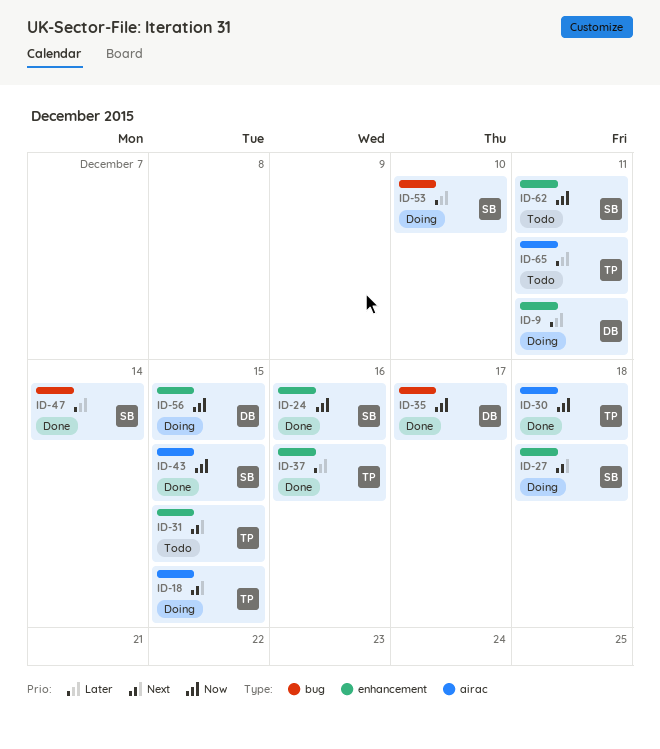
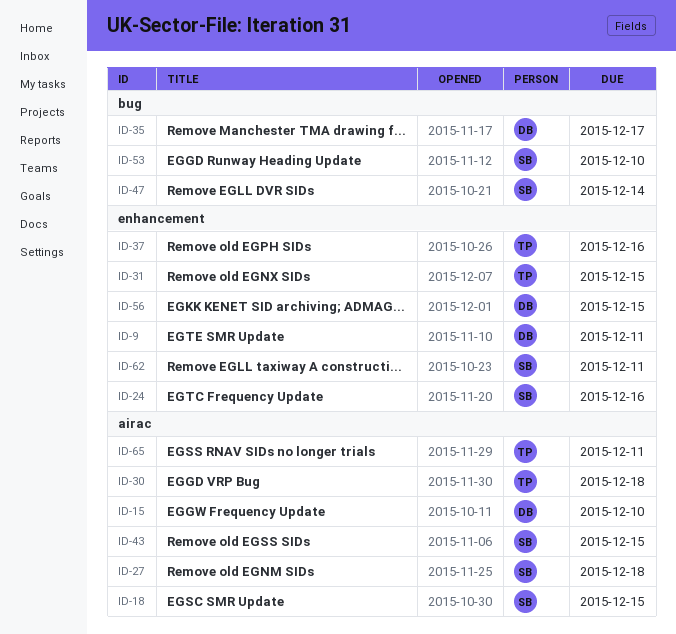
ID-15: none -> present
ID-18, owner: TP -> SB
ID-27, label: enhancement -> airac

